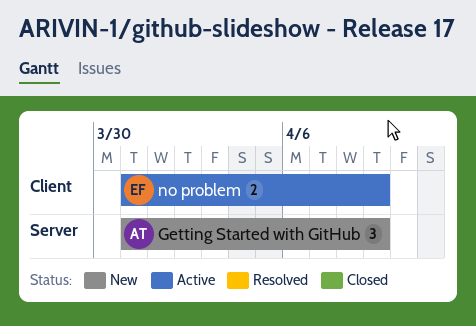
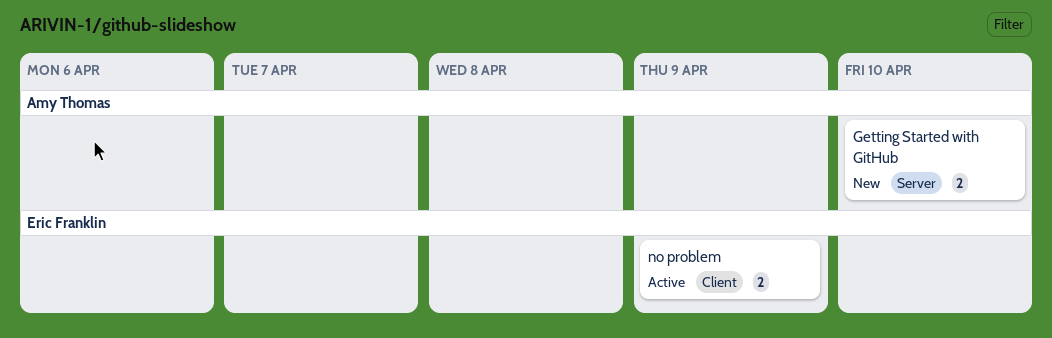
Getting Started with GitHub, estimate: 3 -> 2
Getting Started with GitHub, due: Apr 9 -> Apr 10

